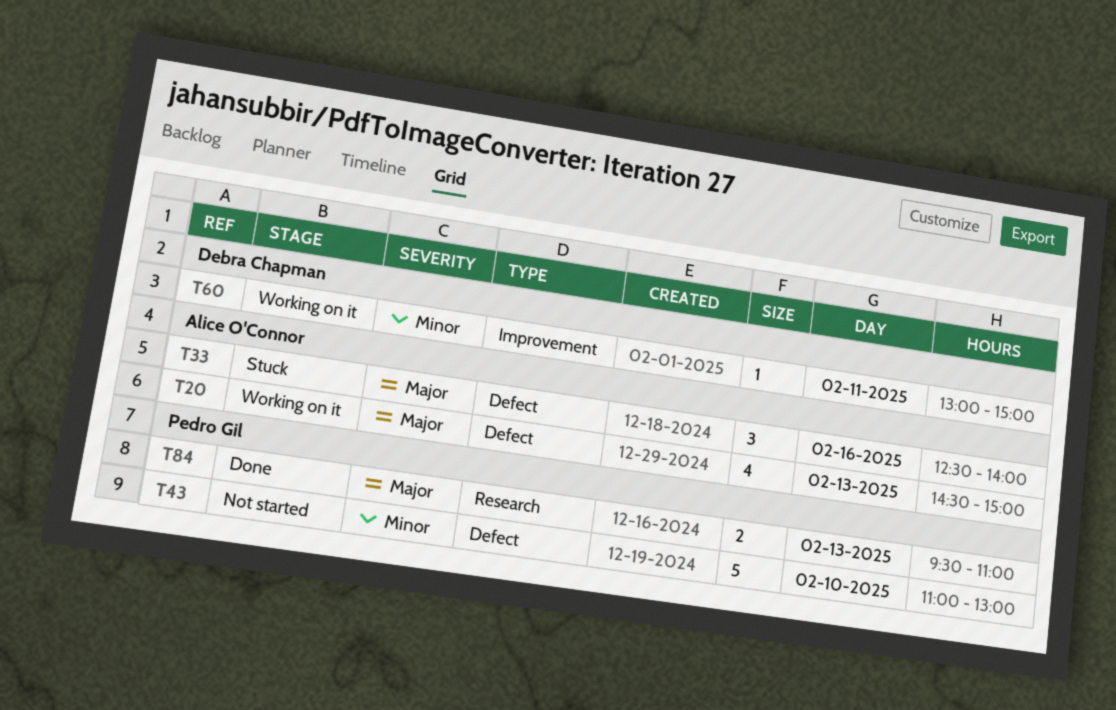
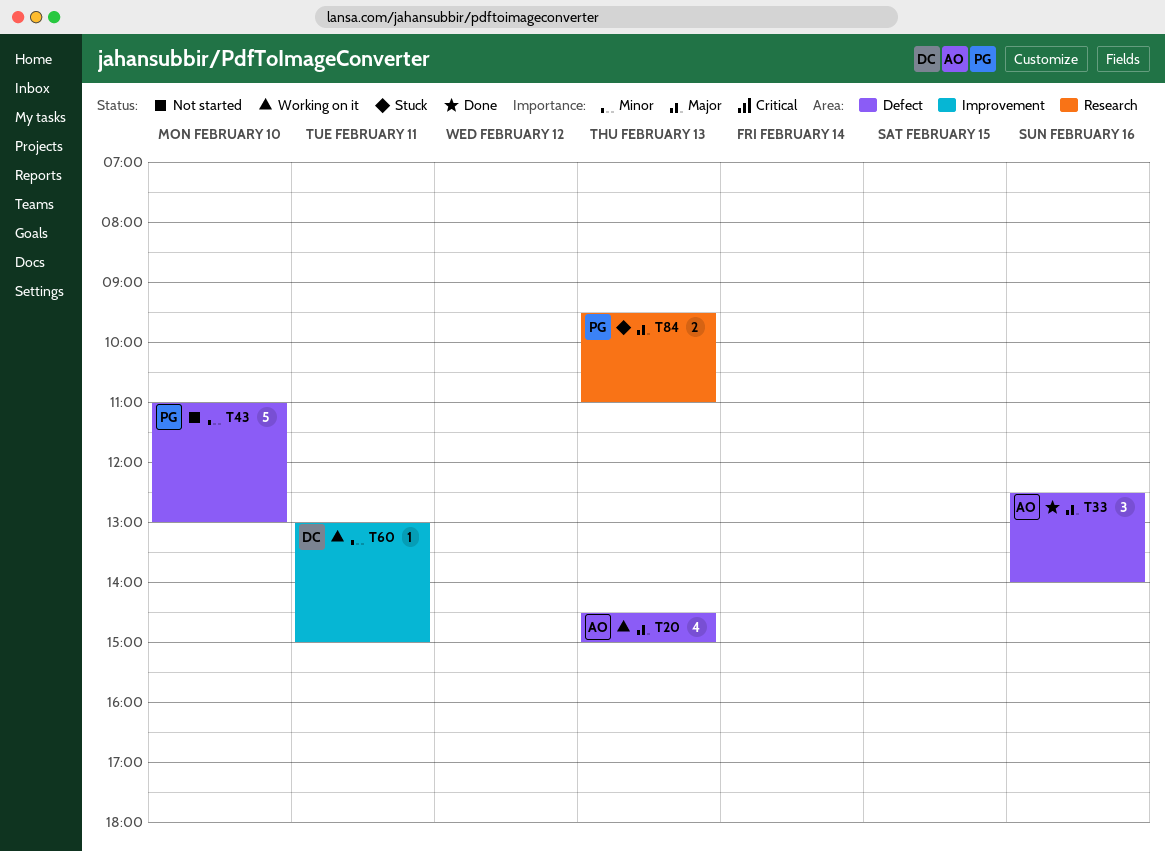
T33, status: Stuck -> Done
T84, status: Done -> Stuck

